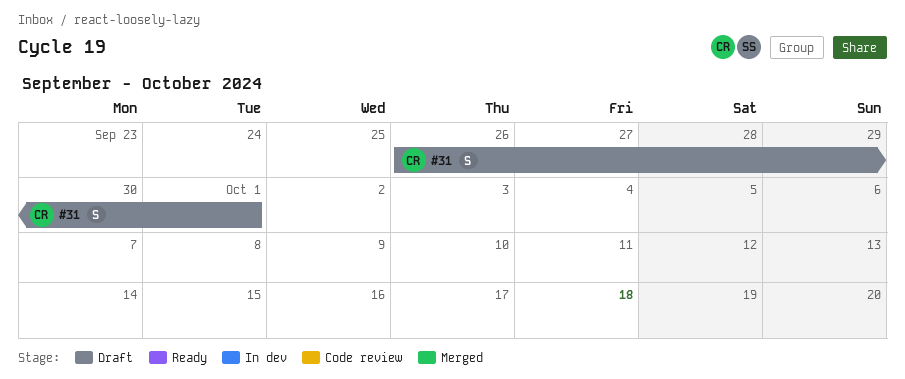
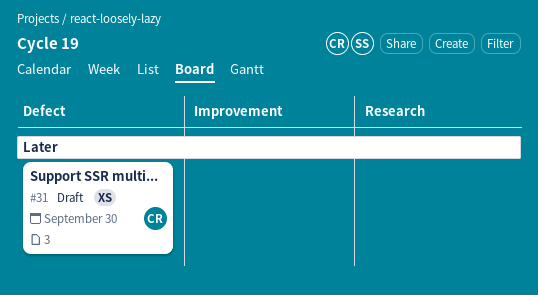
#31, estimate: S -> XS
#31, due: Oct 1 -> Sep 30

